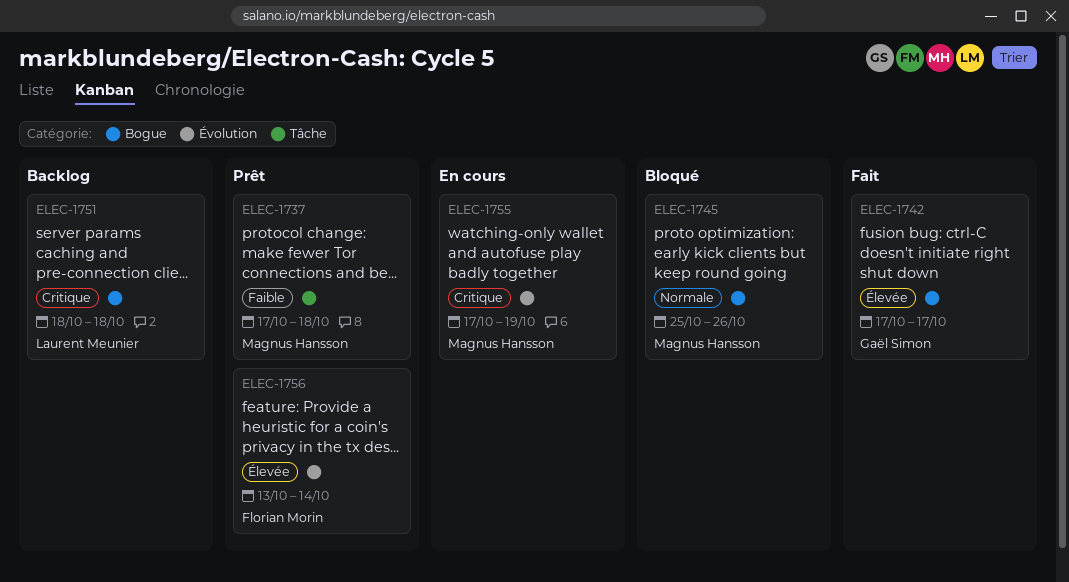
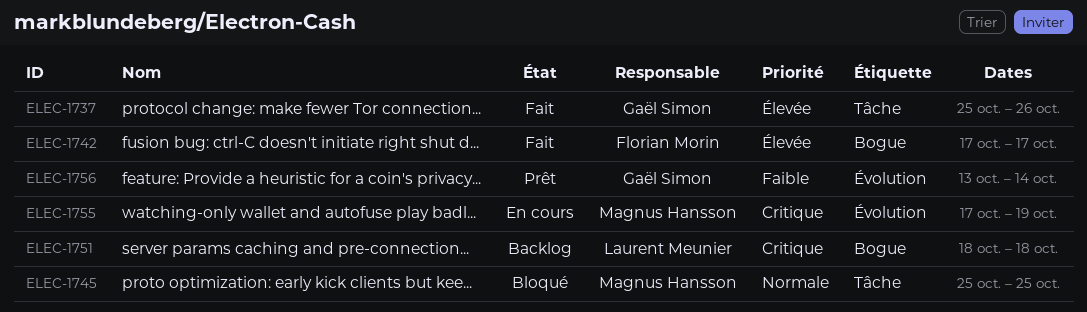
ELEC-1737, status: Prêt -> Fait
ELEC-1737, owner: Magnus Hansson -> Gaël Simon
ELEC-1737, priority: Faible -> Élevée
ELEC-1737, start: Oct 17 -> Oct 25
ELEC-1737, due: Oct 18 -> Oct 26
ELEC-1742, owner: Gaël Simon -> Florian Morin
ELEC-1745, label: Bogue -> Tâche
ELEC-1745, due: Oct 26 -> Oct 25
ELEC-1756, owner: Florian Morin -> Gaël Simon
ELEC-1756, priority: Élevée -> Faible

